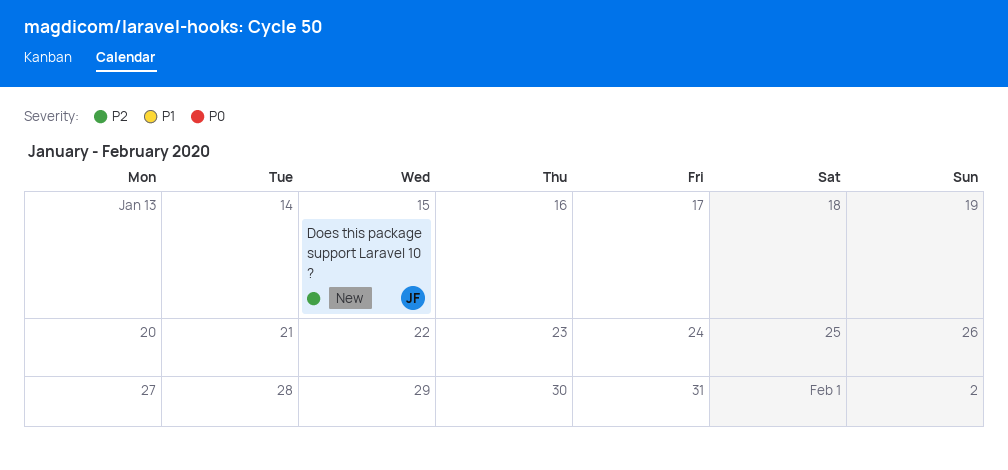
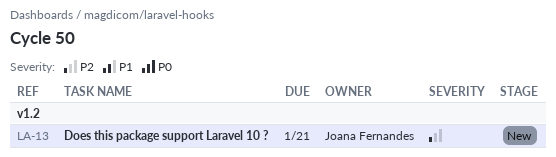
Does this package support Laravel 10 ?, due: Jan 15 -> Jan 21

